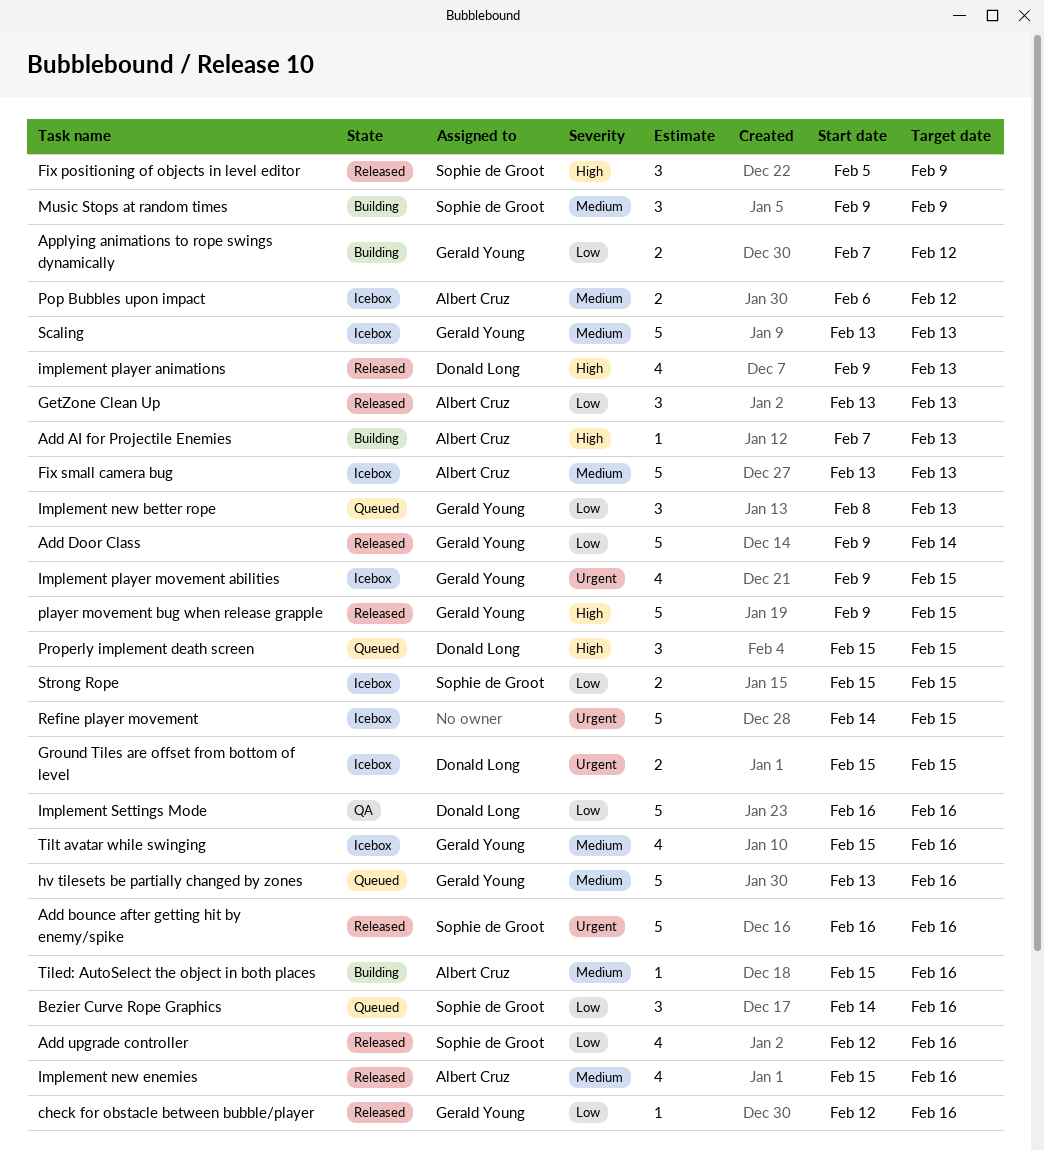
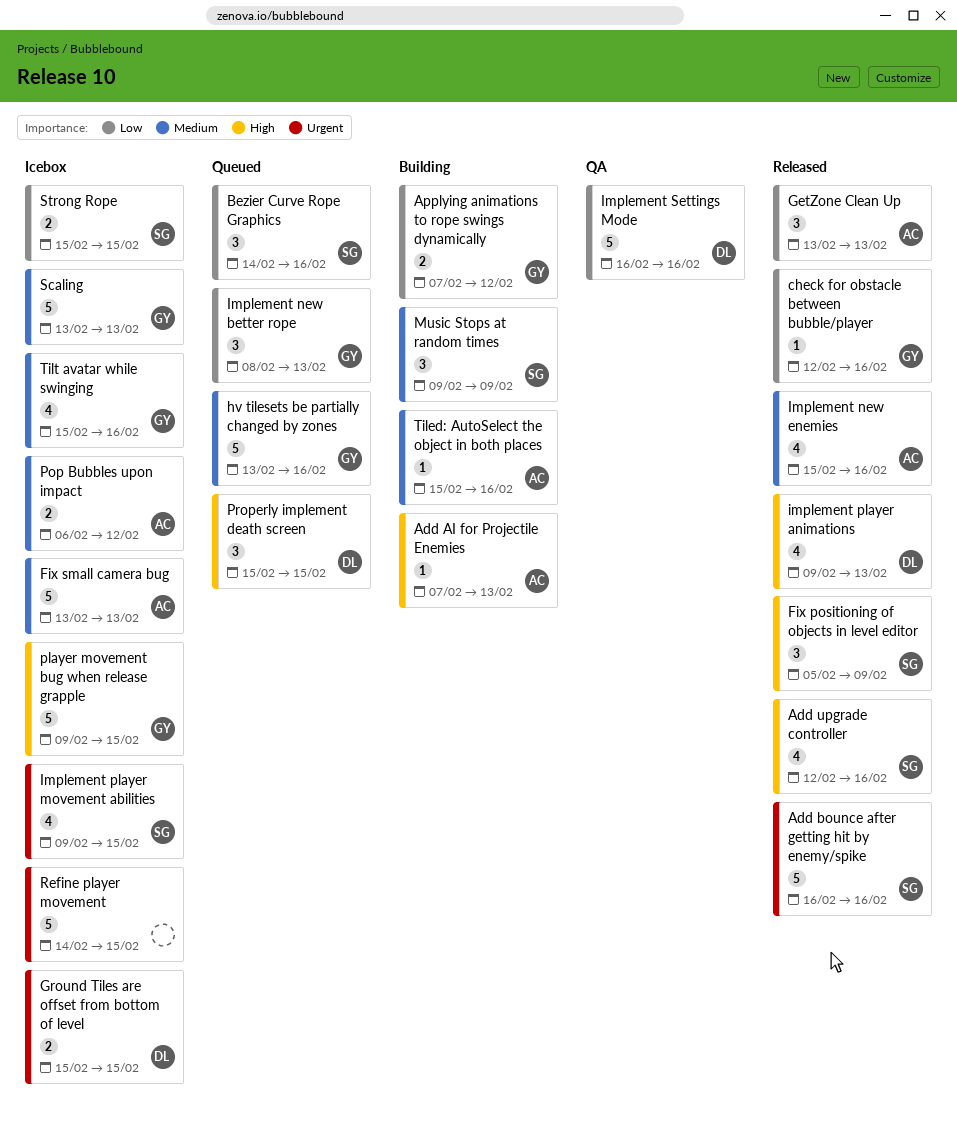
Add Door Class: present -> none
Add upgrade controller, priority: Low -> High
Implement player movement abilities, owner: Gerald Young -> Sophie de Groot
player movement bug when release grapple, status: Released -> Icebox

